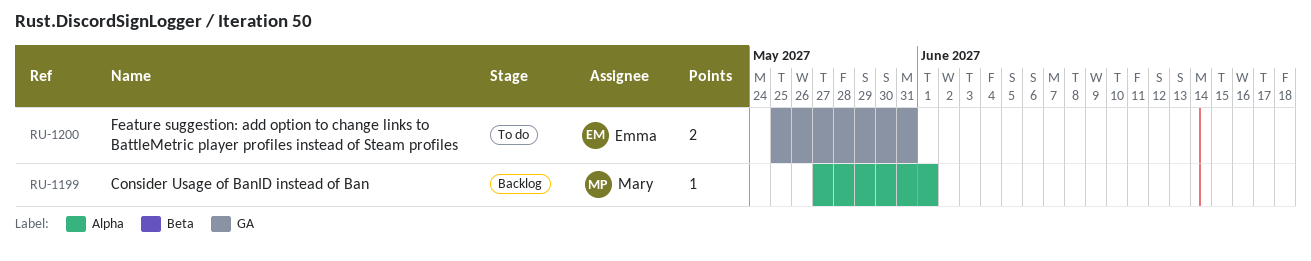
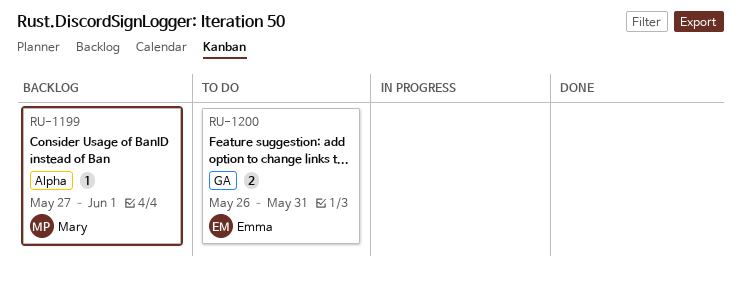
RU-1200, start: May 25 -> May 26

